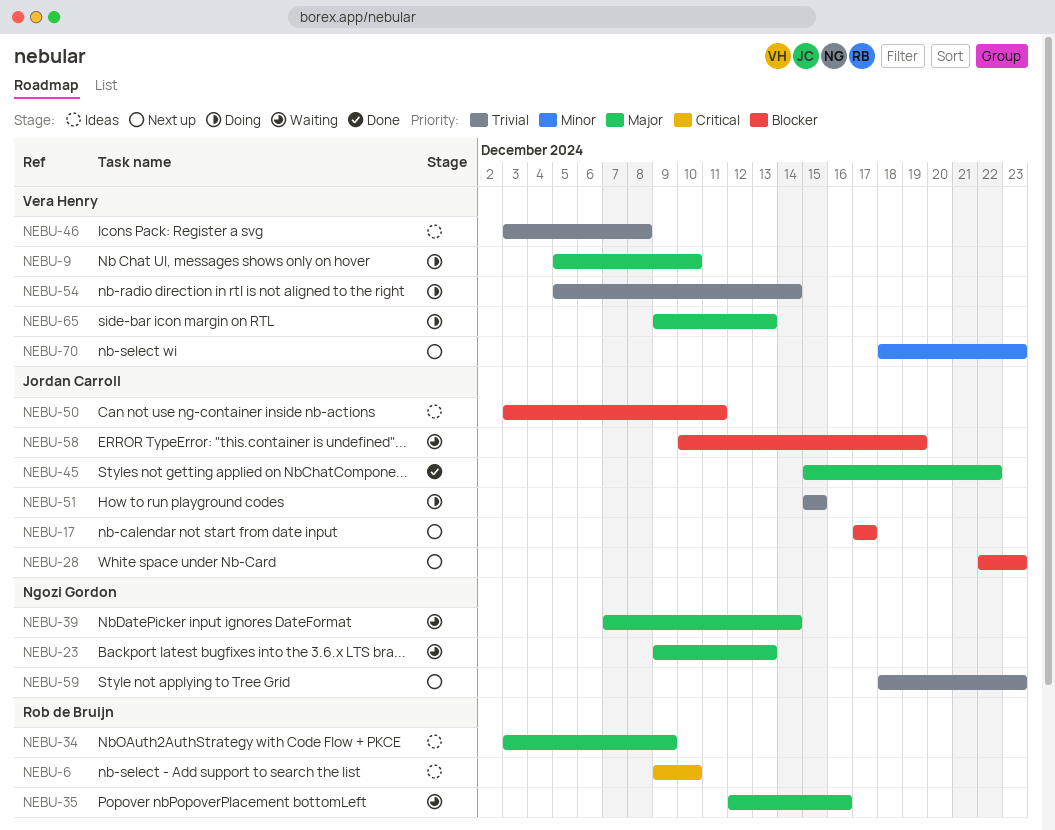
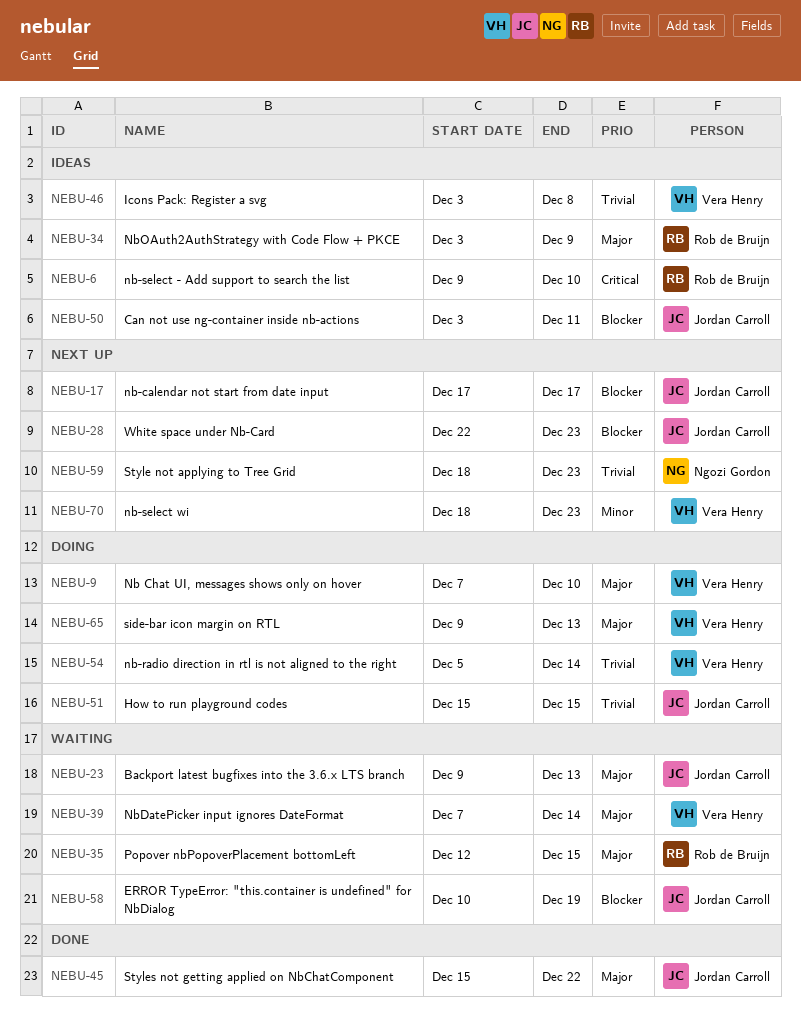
NEBU-9, start: Dec 5 -> Dec 7
NEBU-23, owner: Ngozi Gordon -> Jordan Carroll
NEBU-35, due: Dec 16 -> Dec 15
NEBU-39, owner: Ngozi Gordon -> Vera Henry

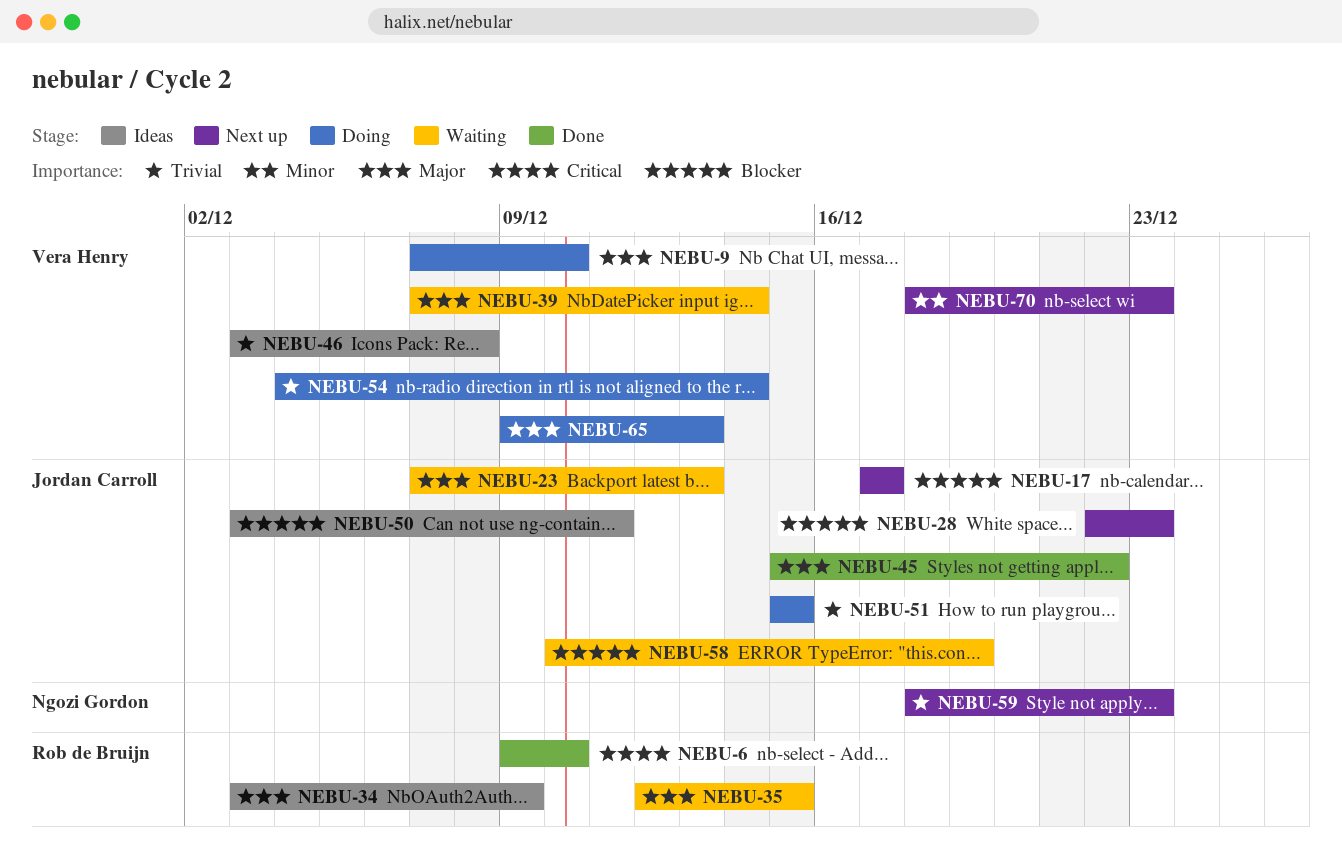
NEBU-6, status: Ideas -> Done
NEBU-23, start: Dec 9 -> Dec 7
NEBU-54, start: Dec 5 -> Dec 4

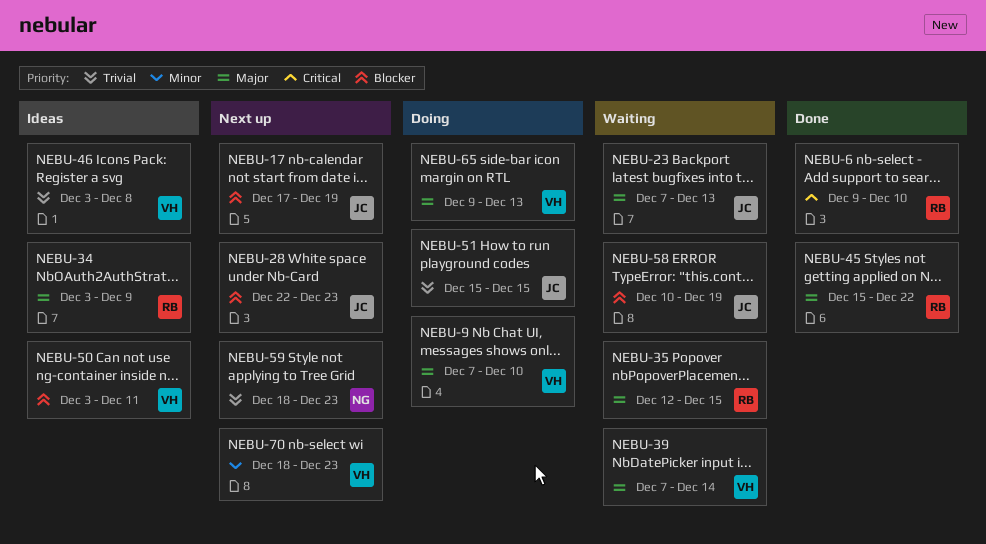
NEBU-17, due: Dec 17 -> Dec 19
NEBU-45, owner: Jordan Carroll -> Rob de Bruijn
NEBU-50, owner: Jordan Carroll -> Vera Henry
NEBU-54: present -> none

